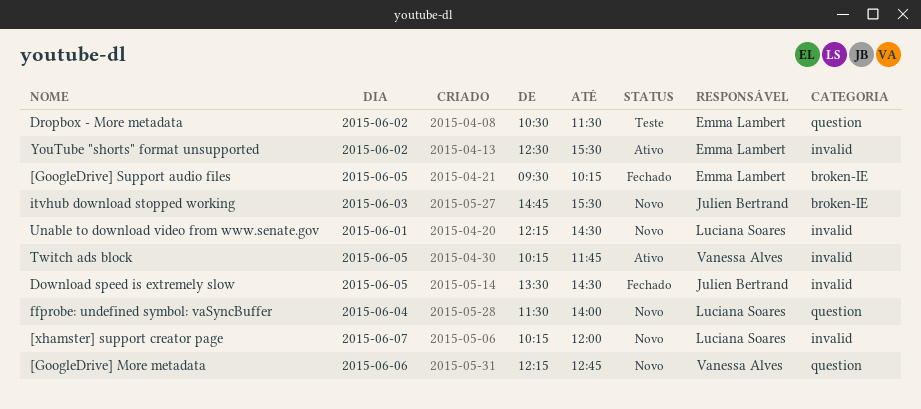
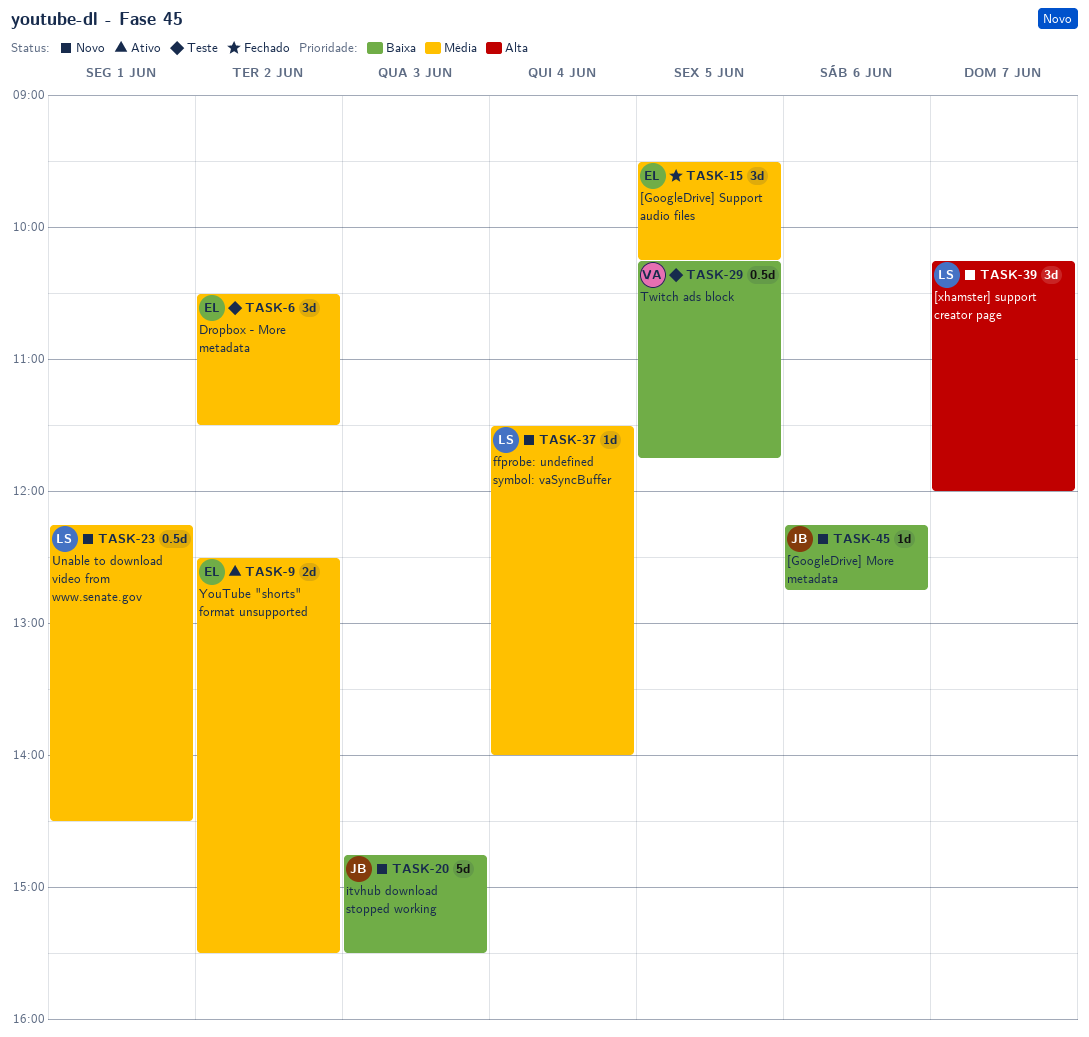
[GoogleDrive] More metadata, owner: Vanessa Alves -> Julien Bertrand
Download speed is extremely slow: present -> none
Twitch ads block, status: Ativo -> Teste

